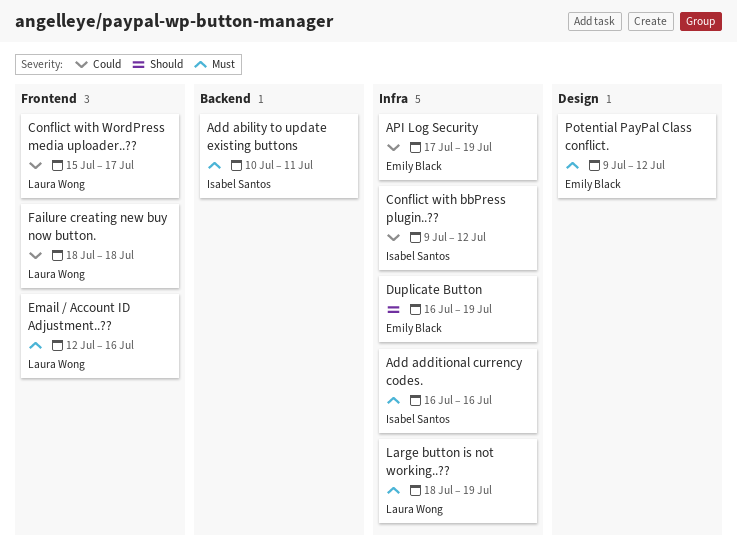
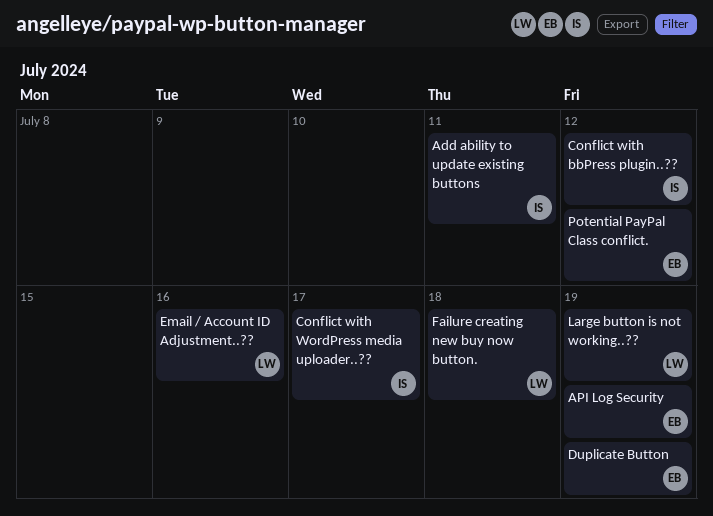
Add additional currency codes.: present -> none
Conflict with WordPress media uploader..??, owner: Laura Wong -> Isabel Santos

